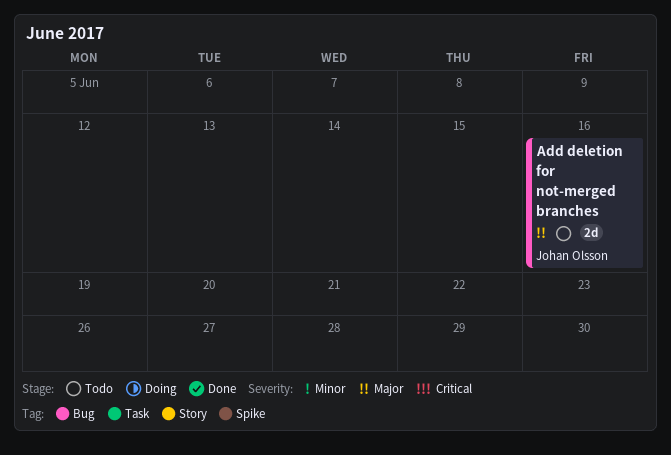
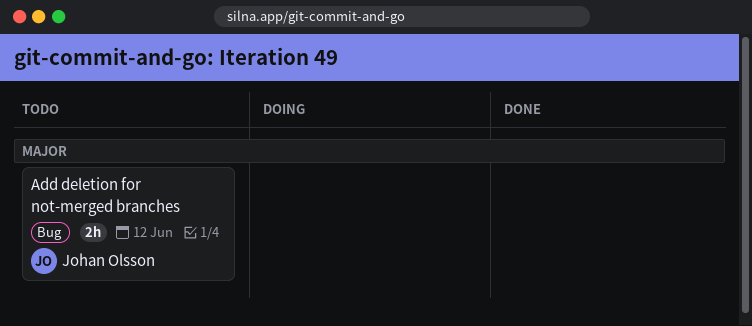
Add deletion for not-merged branches, estimate: 2d -> 2h
Add deletion for not-merged branches, due: Jun 16 -> Jun 12

